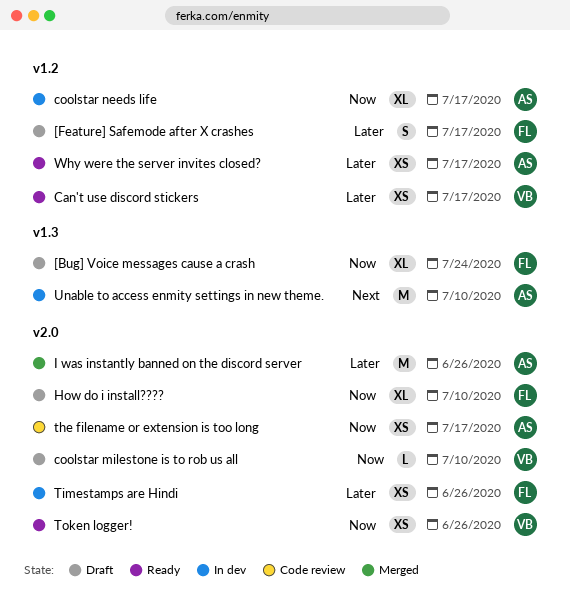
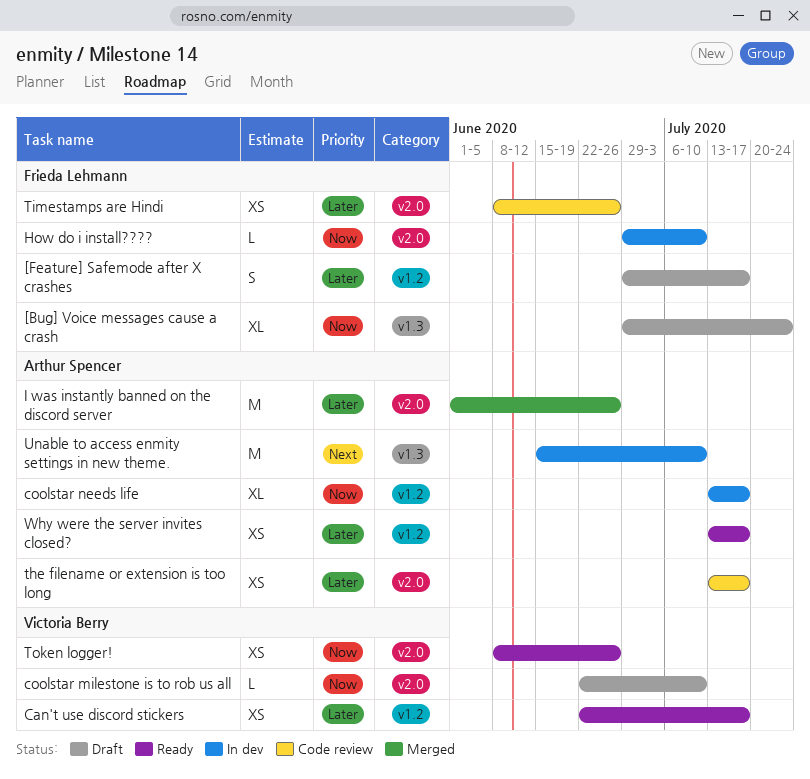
How do i install????, status: Draft -> In dev
How do i install????, estimate: XL -> L
the filename or extension is too long, priority: Now -> Later
Timestamps are Hindi, status: In dev -> Code review

